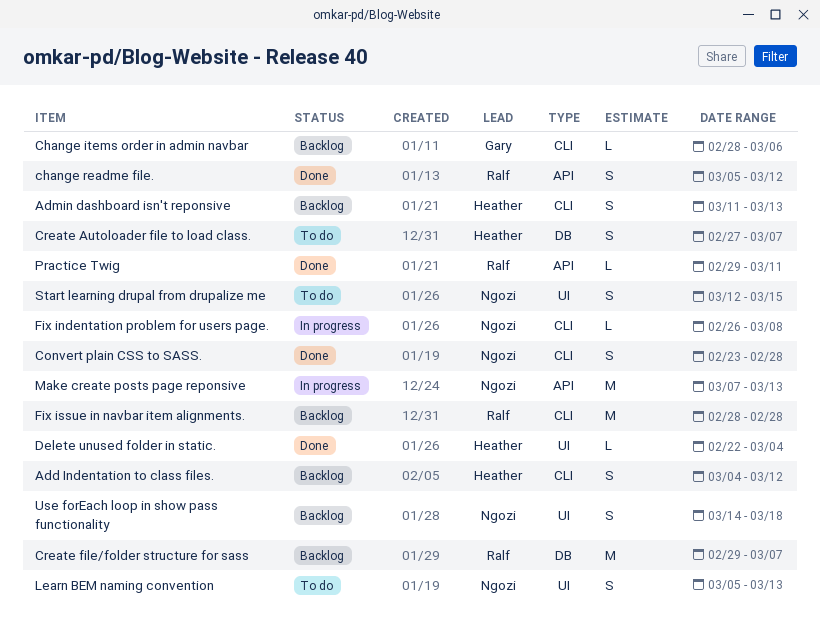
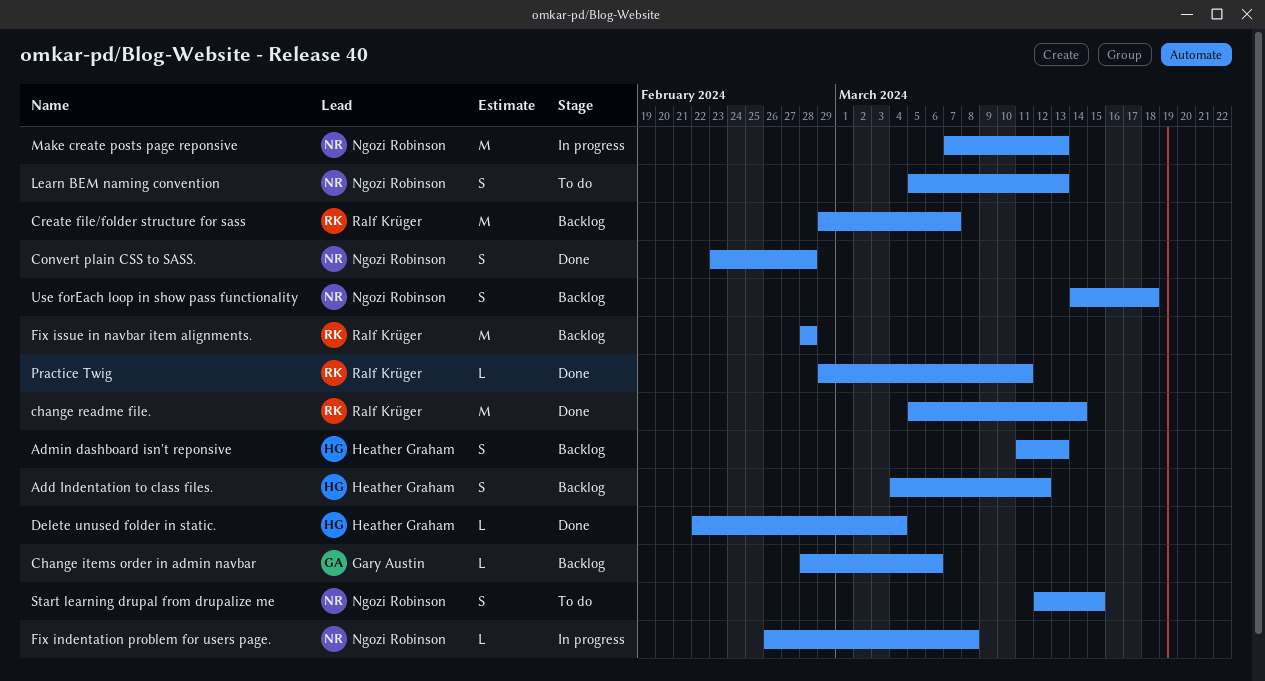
change readme file., estimate: S -> M
change readme file., due: Mar 12 -> Mar 14
Create Autoloader file to load class.: present -> none

